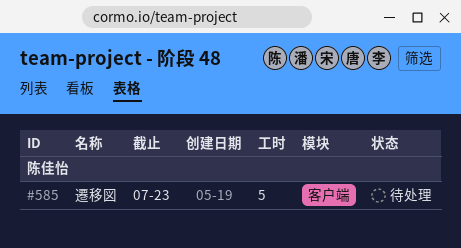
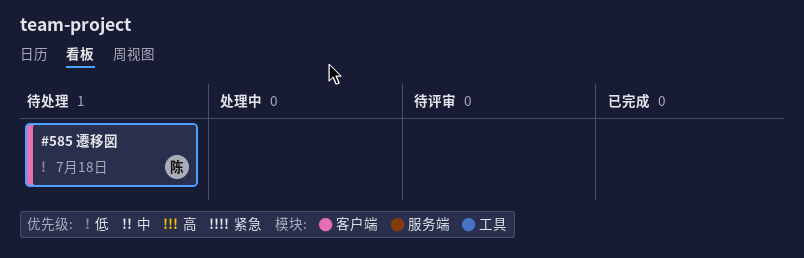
#585, due: Jul 23 -> Jul 18

